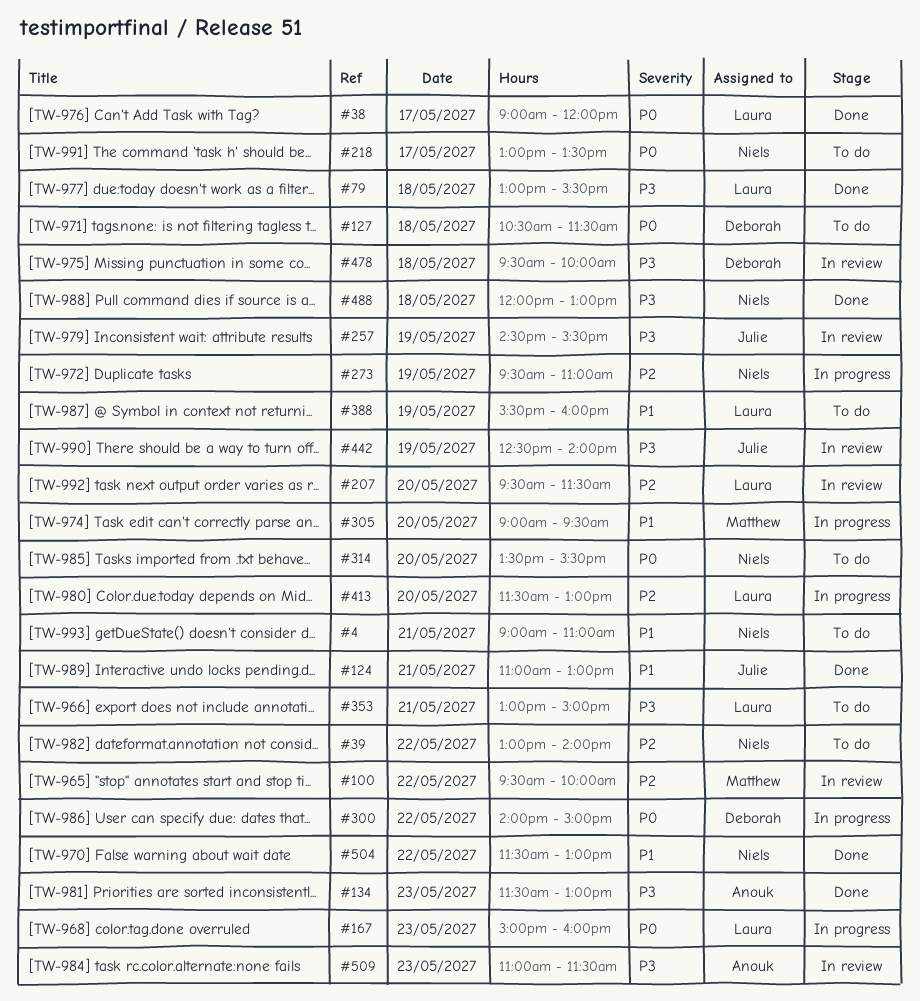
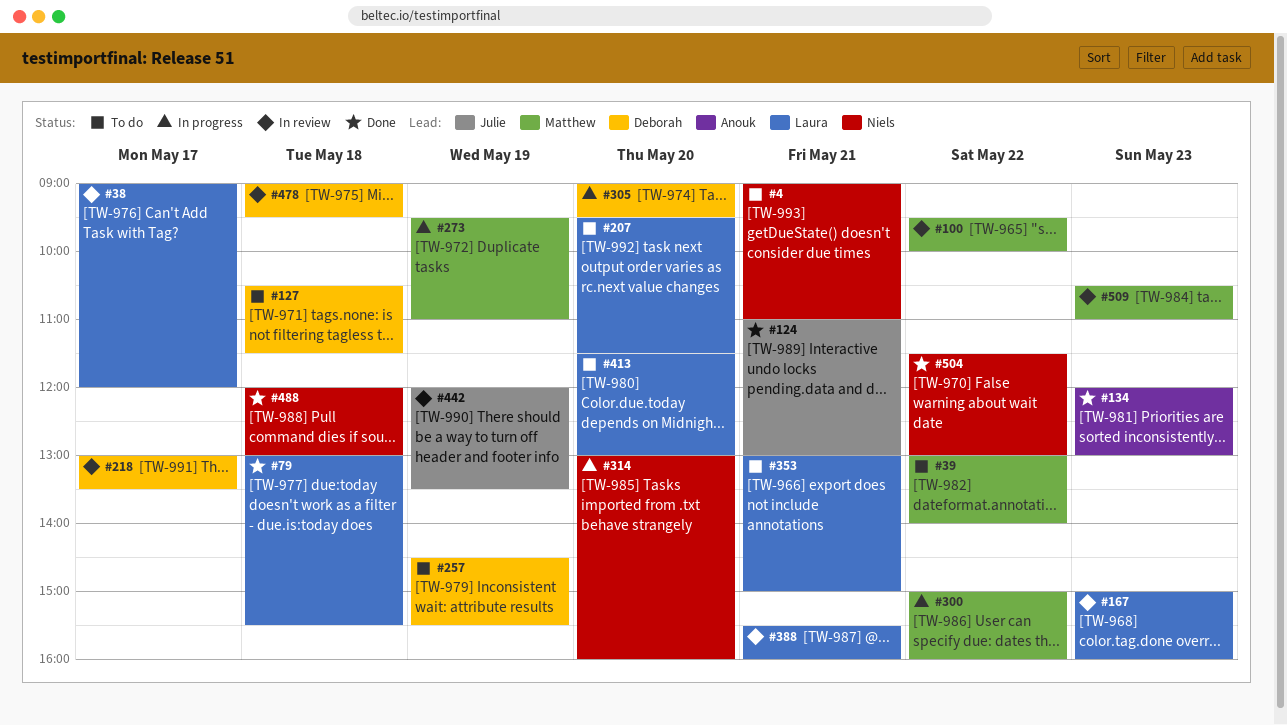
#38, status: Done -> In review
#39, owner: Niels -> Matthew
#134, begins: 11:30 -> 12:00
#167, status: In progress -> In review
#207, status: In review -> To do
#218, status: To do -> In review
#218, owner: Niels -> Deborah
#257, status: In review -> To do
#257, owner: Julie -> Deborah
#273, owner: Niels -> Matthew
#300, owner: Deborah -> Matthew
#300, begins: 14:00 -> 15:00
#300, ends: 15:00 -> 16:00
#305, owner: Matthew -> Deborah
#314, status: To do -> In progress
#314, begins: 13:30 -> 13:00
#314, ends: 15:30 -> 16:00
#388, status: To do -> In review
#388, day: May 19 -> May 21
#413, status: In progress -> To do
#442, begins: 12:30 -> 12:00
#442, ends: 14:00 -> 13:30
#478, begins: 09:30 -> 09:00
#478, ends: 10:00 -> 09:30
#509, owner: Anouk -> Matthew
#509, begins: 11:00 -> 10:30
#509, ends: 11:30 -> 11:00

